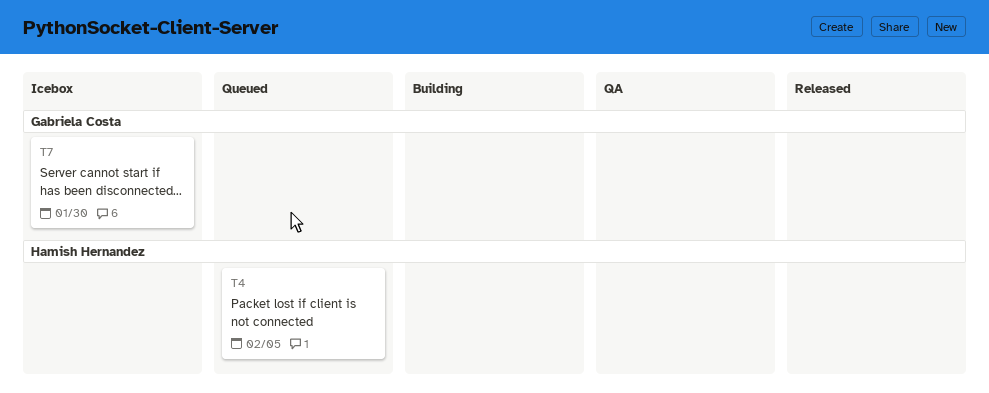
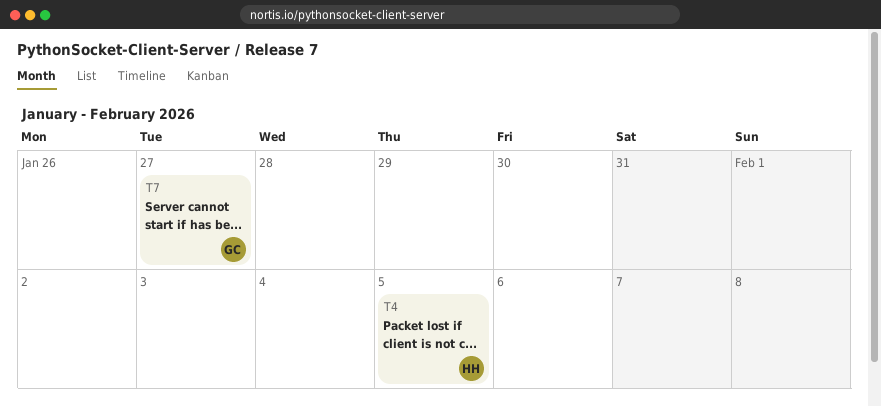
T7, due: Jan 30 -> Jan 27

